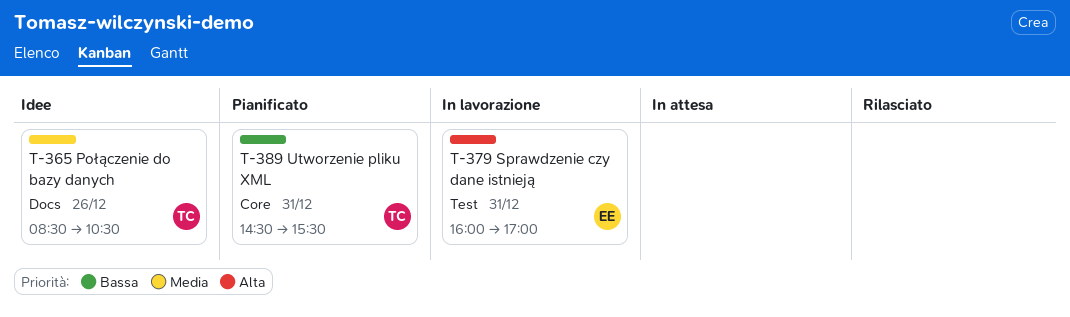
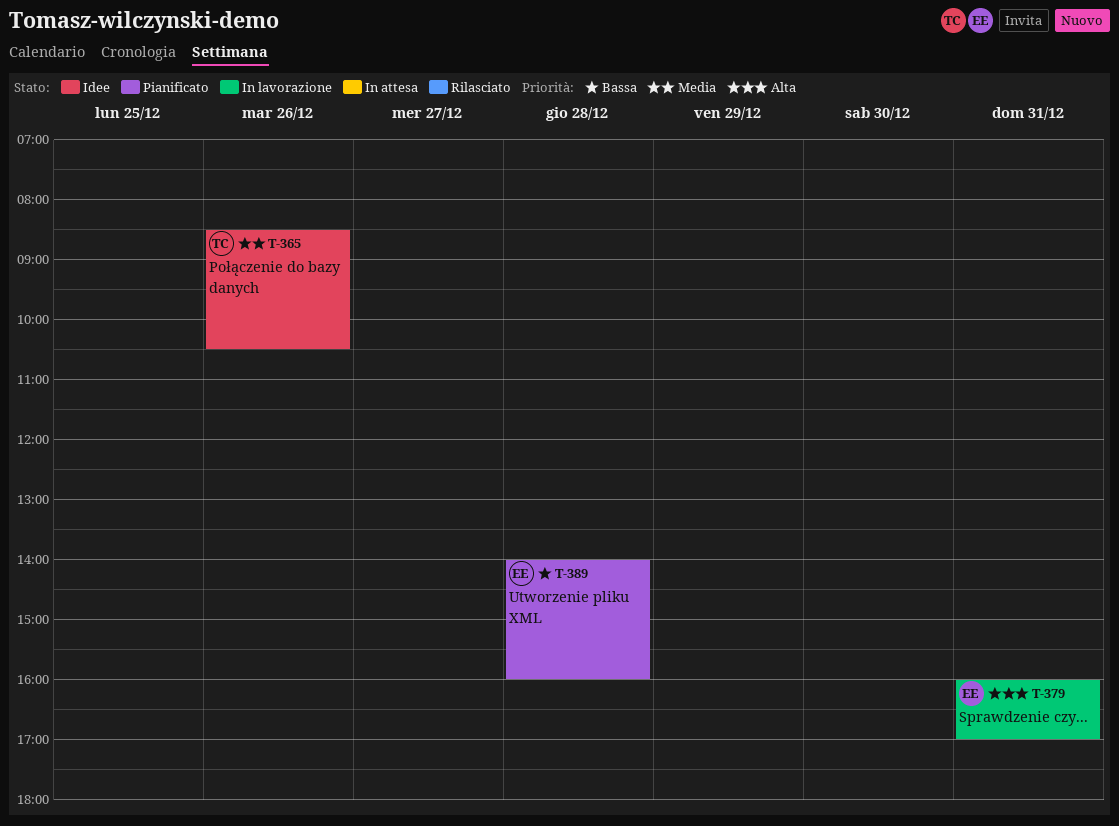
T-389, owner: TC -> EE
T-389, day: Dec 31 -> Dec 28
T-389, begins: 14:30 -> 14:00
T-389, ends: 15:30 -> 16:00

